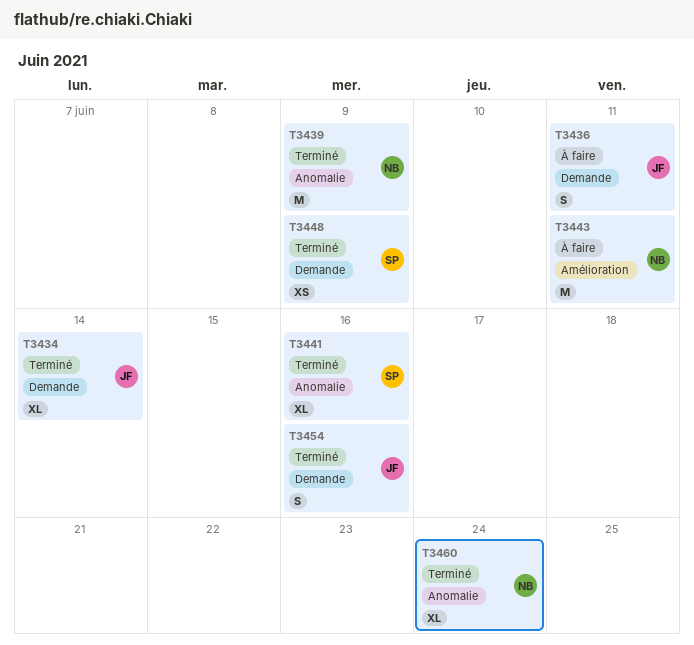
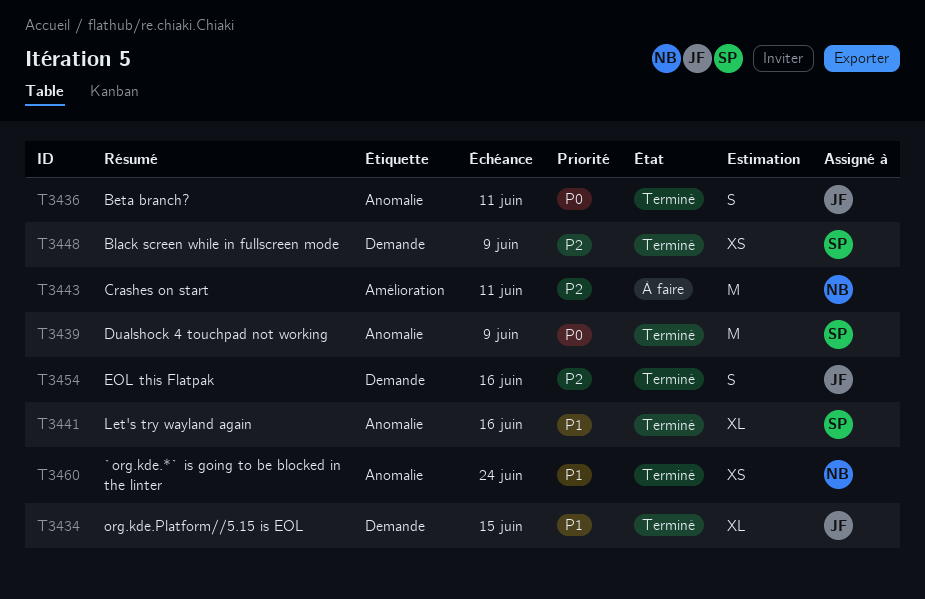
T3434, due: Jun 14 -> Jun 15
T3436, status: À faire -> Terminé
T3436, label: Demande -> Anomalie
T3439, owner: NB -> SP
T3460, estimate: XL -> XS

